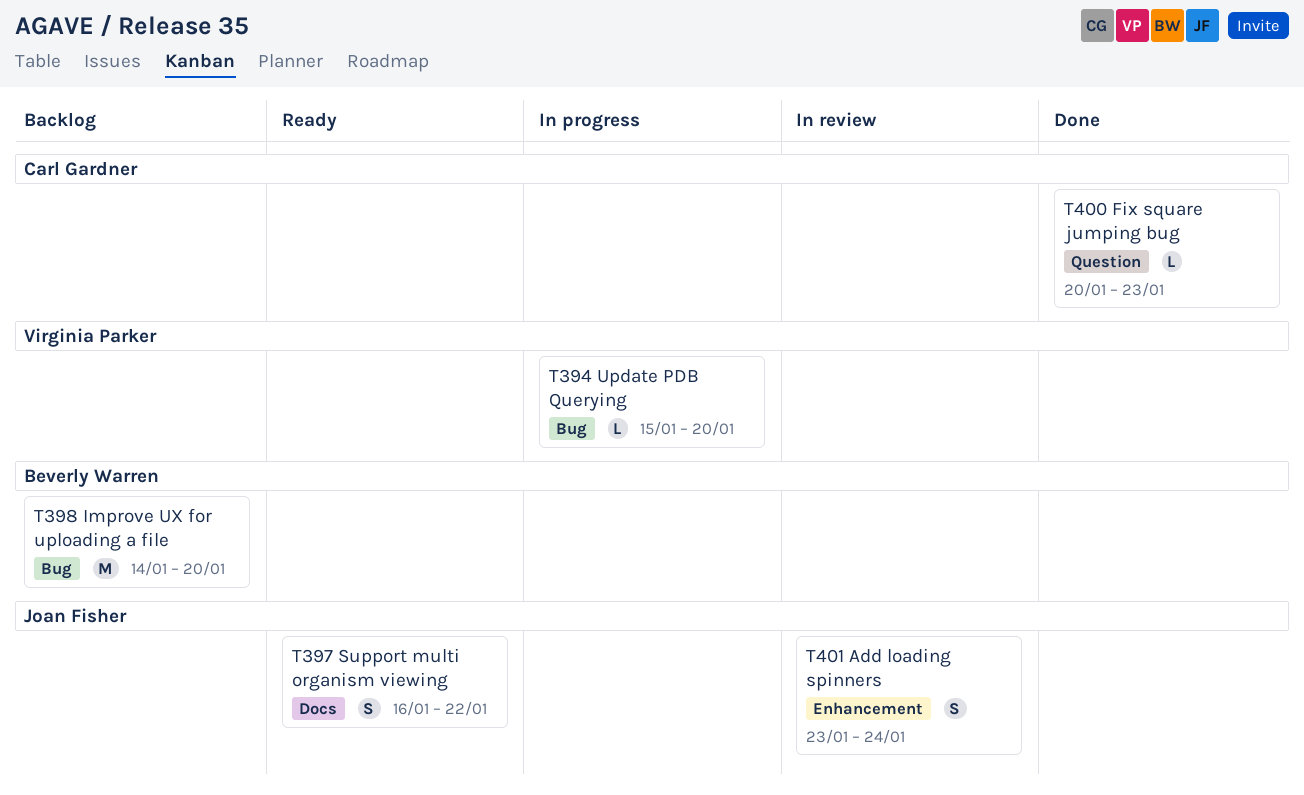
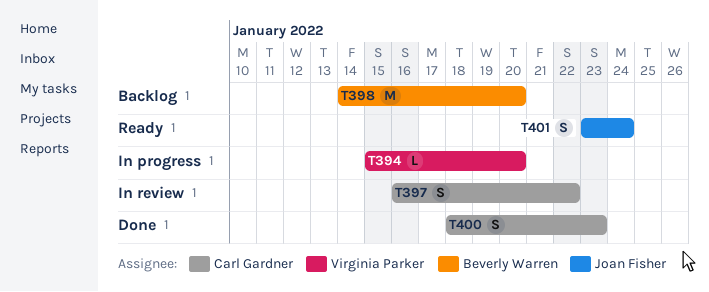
T397, status: Ready -> In review
T397, owner: Joan Fisher -> Carl Gardner
T400, estimate: L -> S
T400, start: Jan 20 -> Jan 18
T401, status: In review -> Ready

